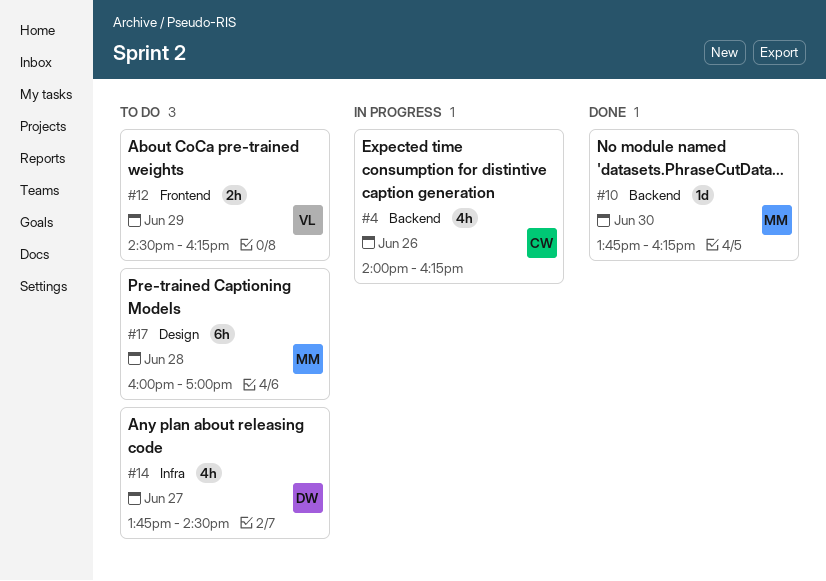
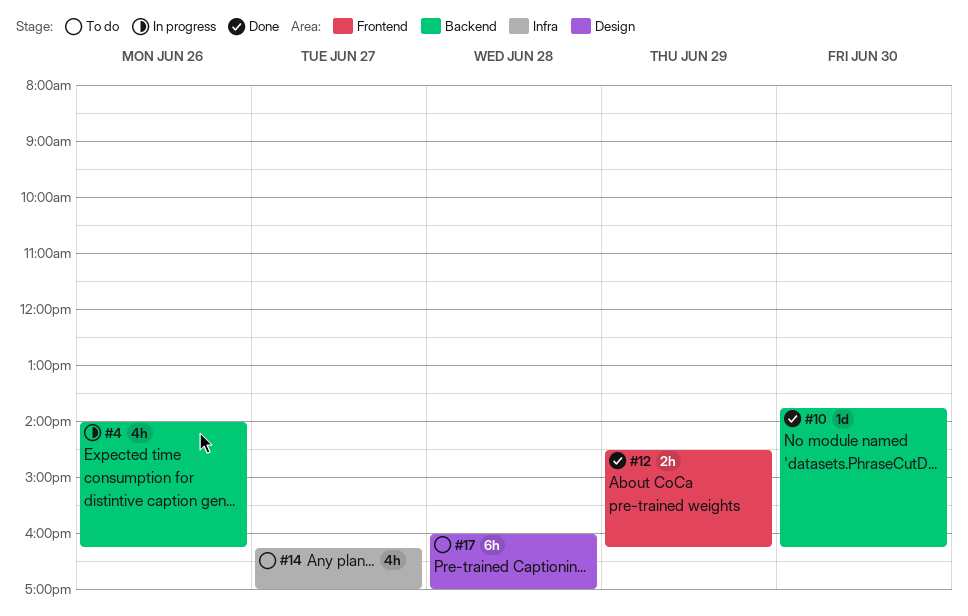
#12, status: To do -> Done
#14, begins: 13:45 -> 16:15
#14, ends: 14:30 -> 17:00

